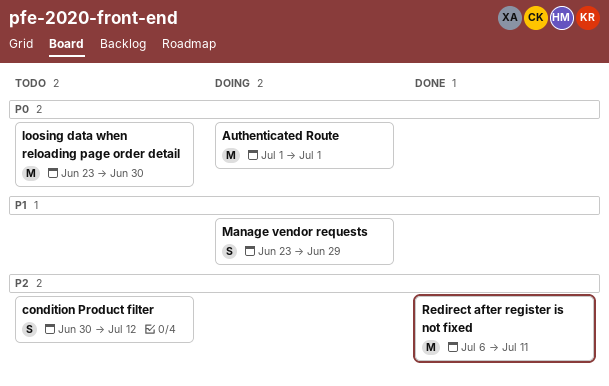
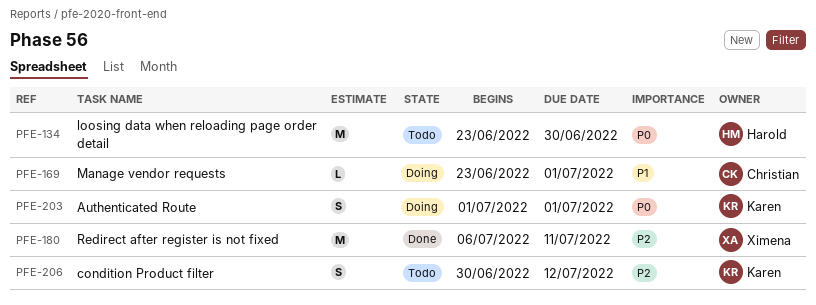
Authenticated Route, estimate: M -> S
Manage vendor requests, estimate: S -> L
Manage vendor requests, due: Jun 29 -> Jul 1

